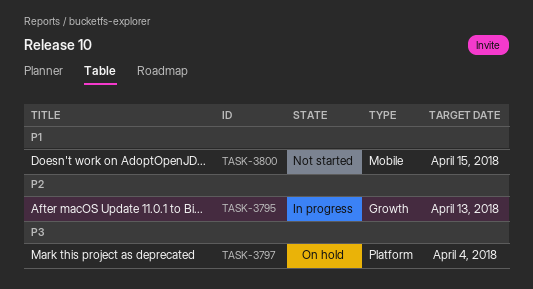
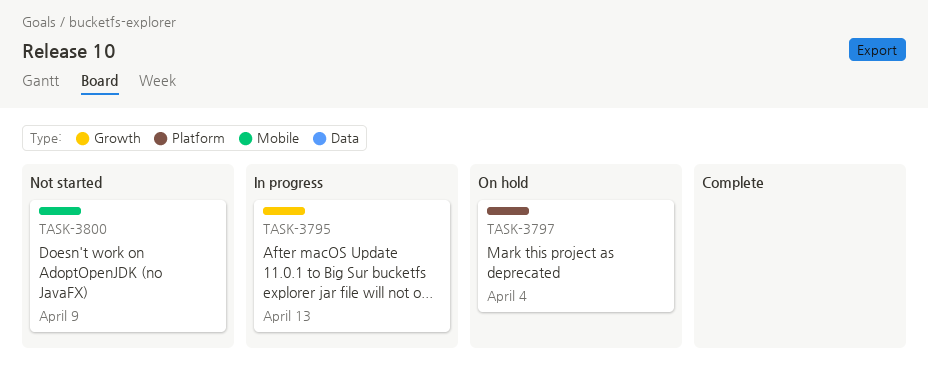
TASK-3800, due: Apr 15 -> Apr 9

